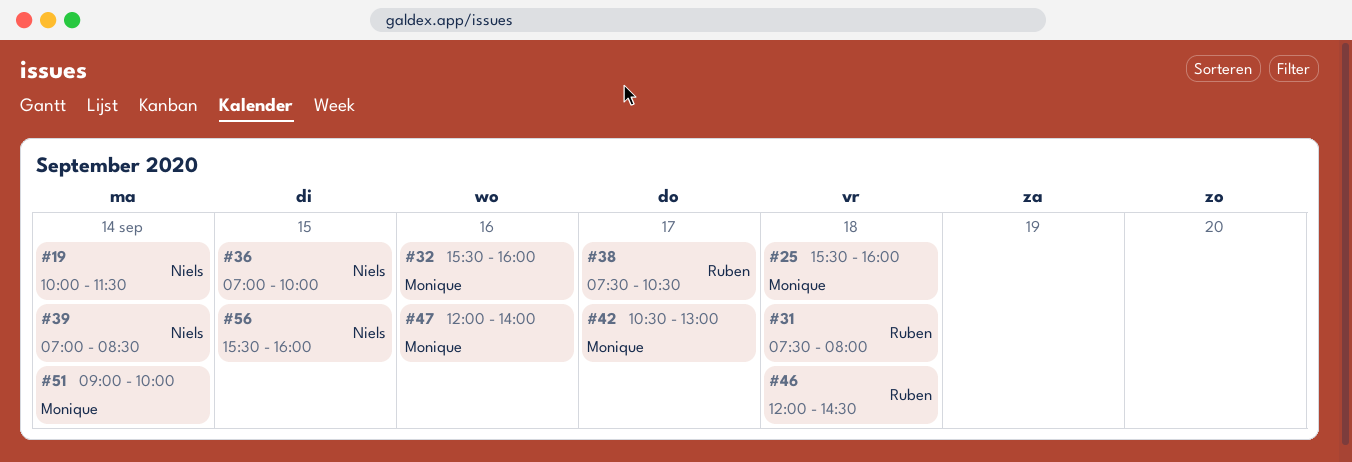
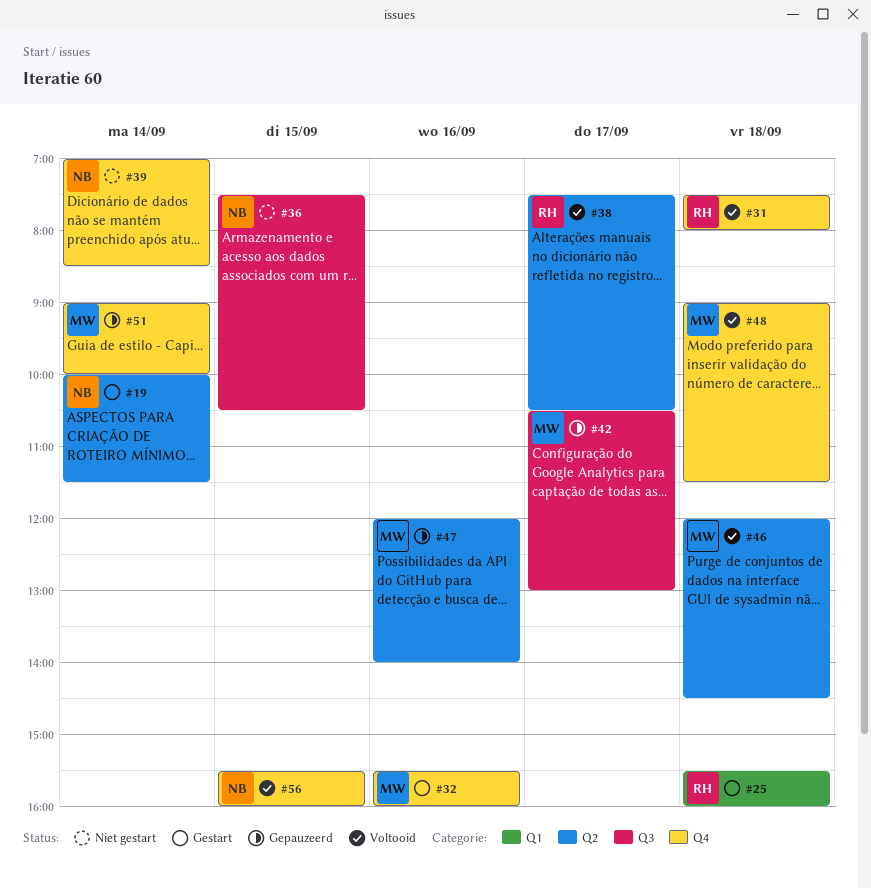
#25, owner: Monique -> Ruben
#36, begins: 07:00 -> 07:30
#36, ends: 10:00 -> 10:30
#46, owner: Ruben -> Monique
#48: none -> present

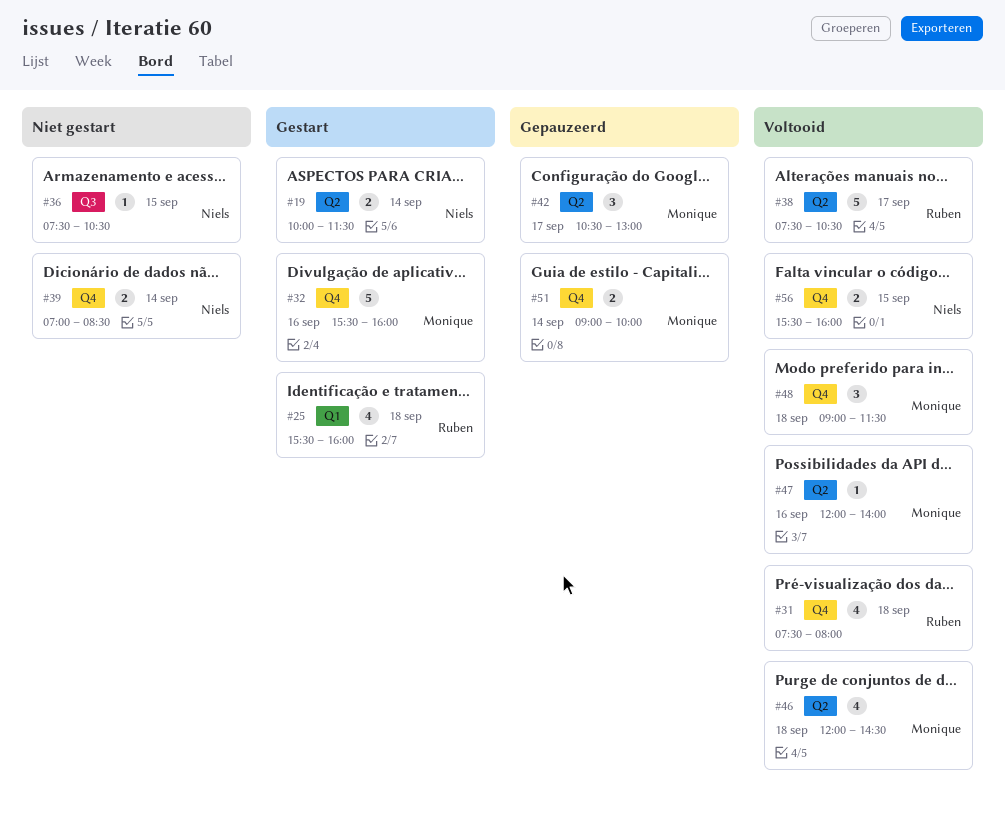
#42, label: Q3 -> Q2
#47, status: Gepauzeerd -> Voltooid

